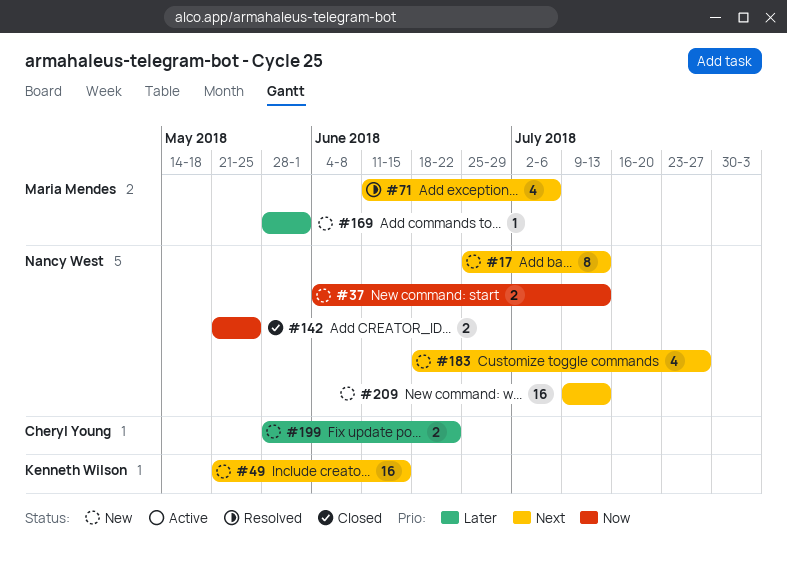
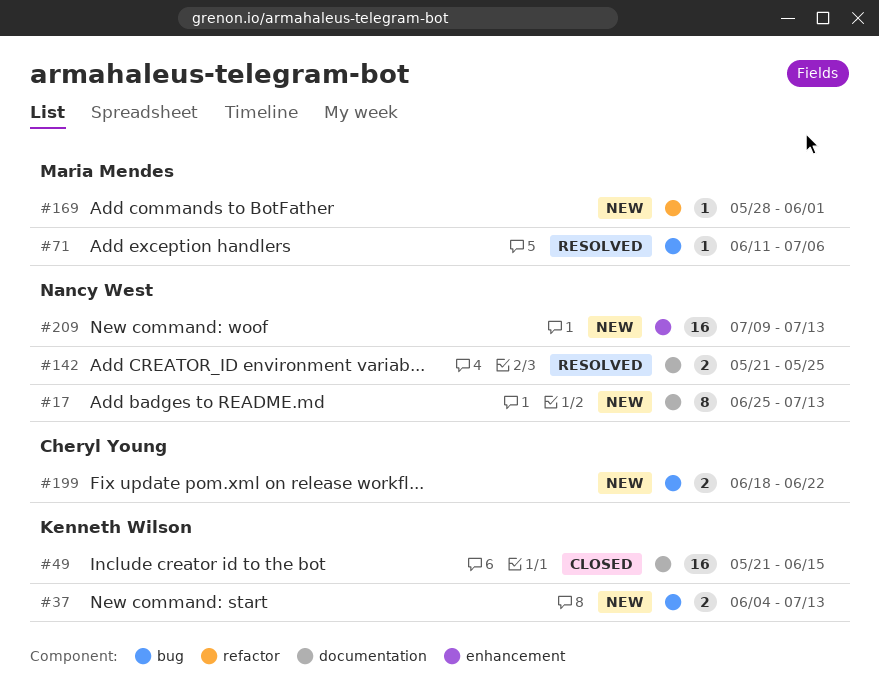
#37, owner: Nancy West -> Kenneth Wilson
#49, status: New -> Closed
#71, estimate: 4 -> 1
#142, status: Closed -> Resolved
#183: present -> none
#199, start: May 28 -> Jun 18

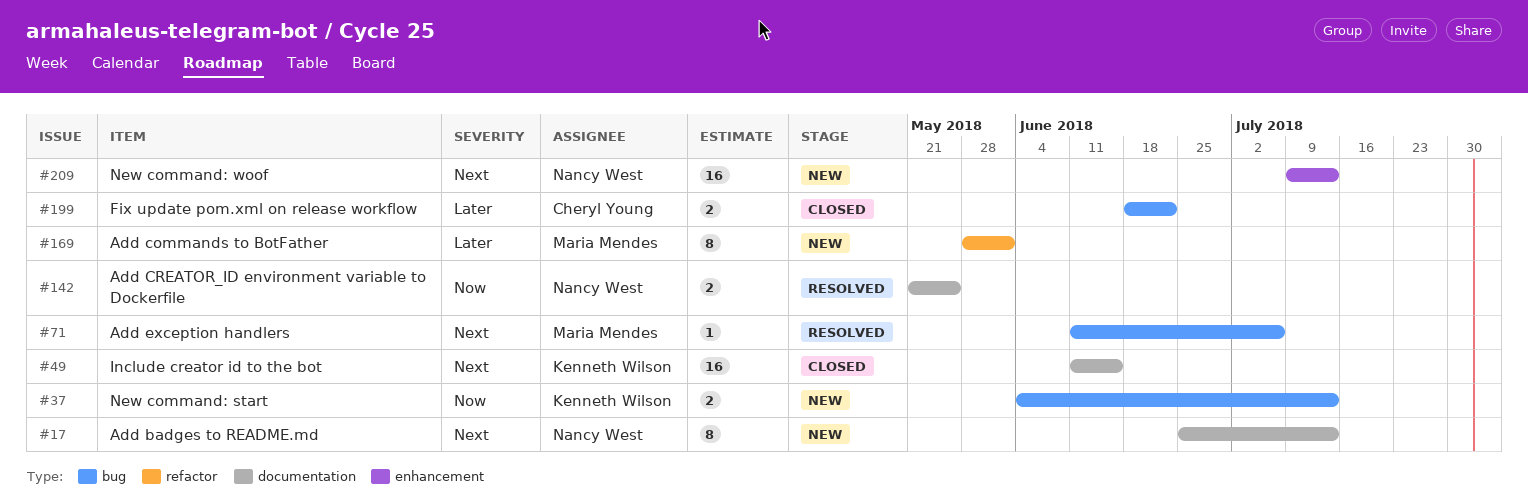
#49, start: May 21 -> Jun 11
#169, estimate: 1 -> 8
#199, status: New -> Closed

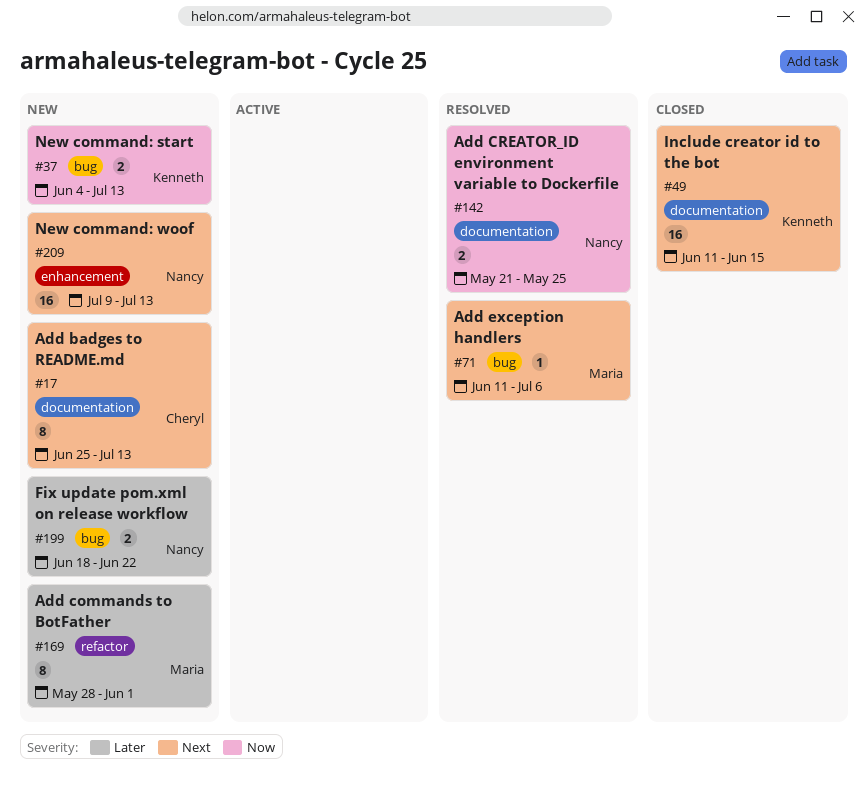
#17, owner: Nancy West -> Cheryl Young
#199, status: Closed -> New
#199, owner: Cheryl Young -> Nancy West

